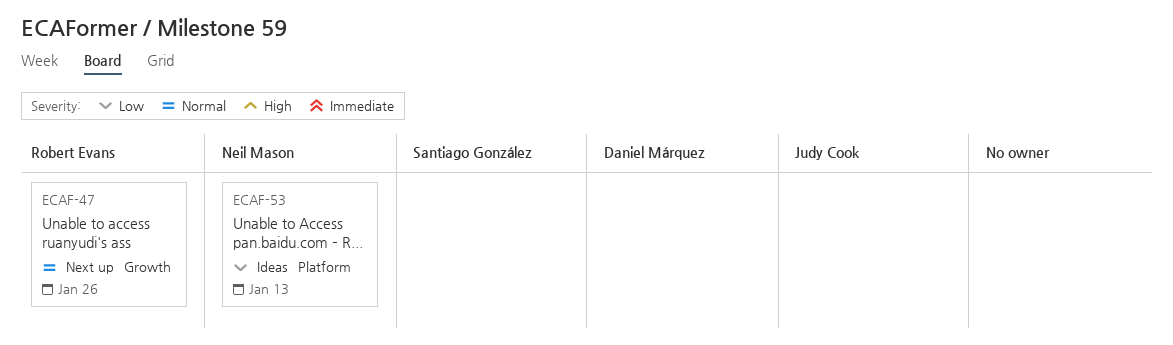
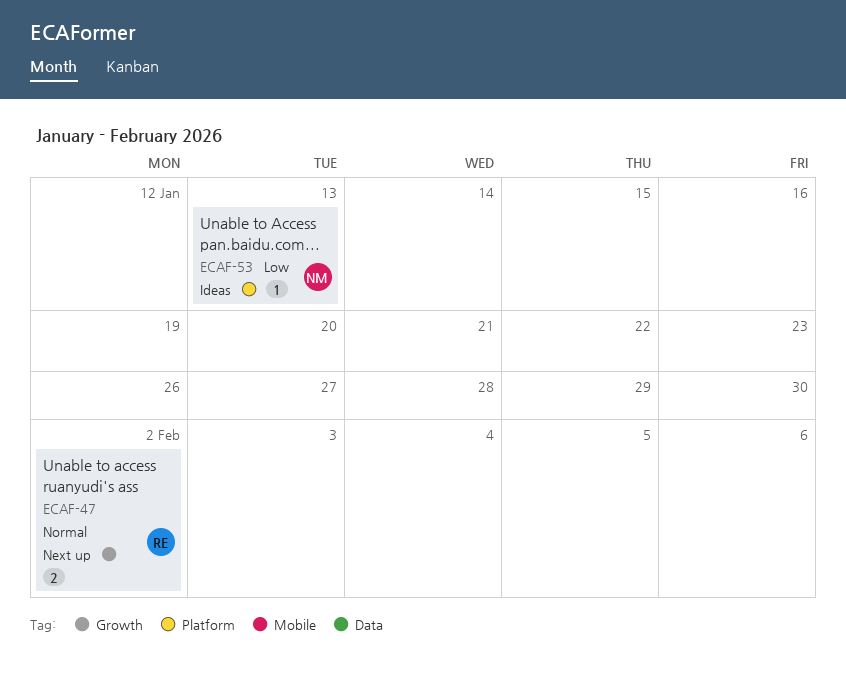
ECAF-47, due: Jan 26 -> Feb 2

